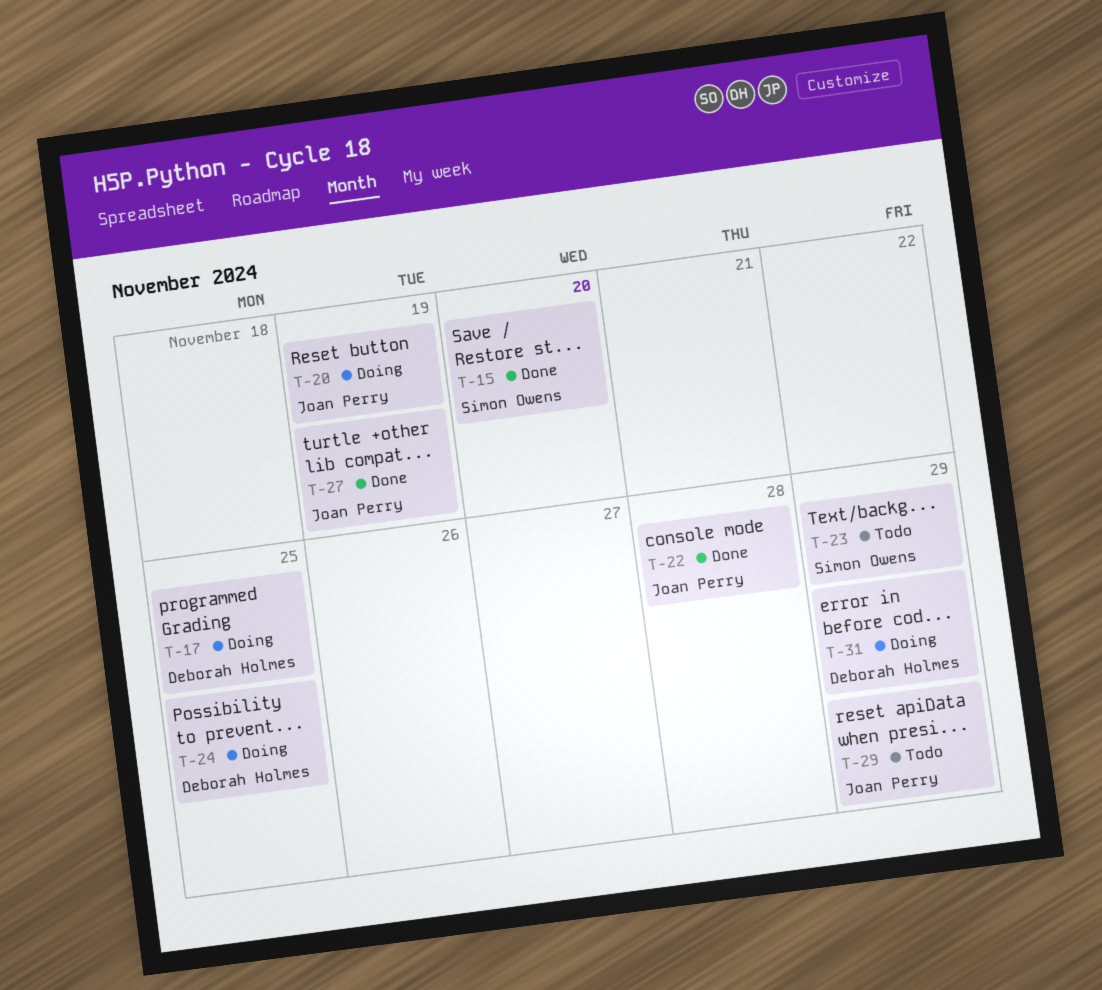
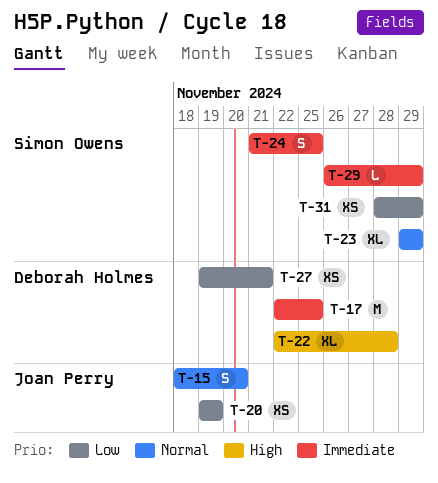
T-15, owner: Simon Owens -> Joan Perry
T-22, owner: Joan Perry -> Deborah Holmes
T-24, owner: Deborah Holmes -> Simon Owens
T-27, owner: Joan Perry -> Deborah Holmes
T-27, due: Nov 19 -> Nov 21
T-29, owner: Joan Perry -> Simon Owens
T-31, owner: Deborah Holmes -> Simon Owens

